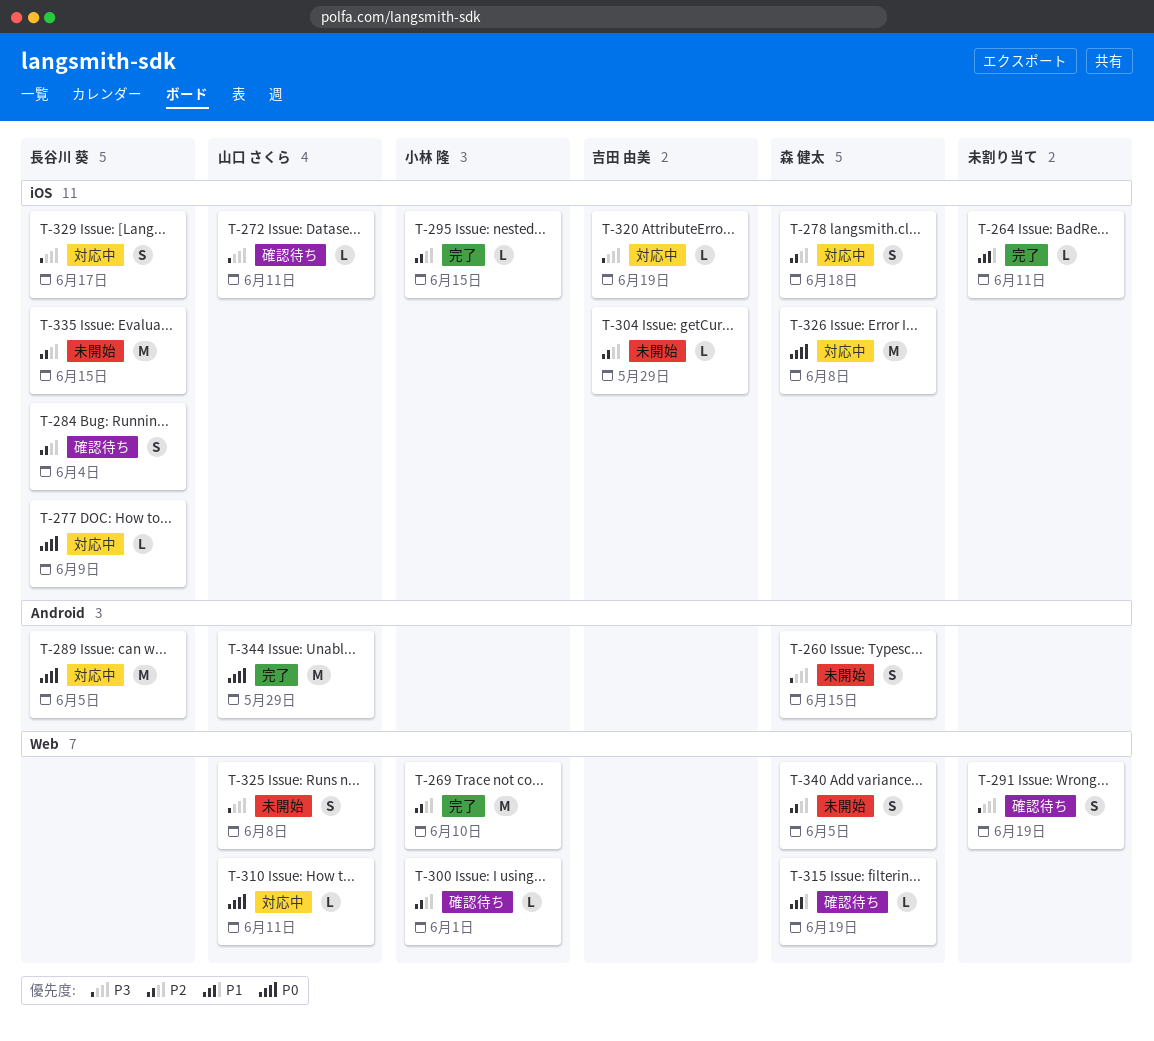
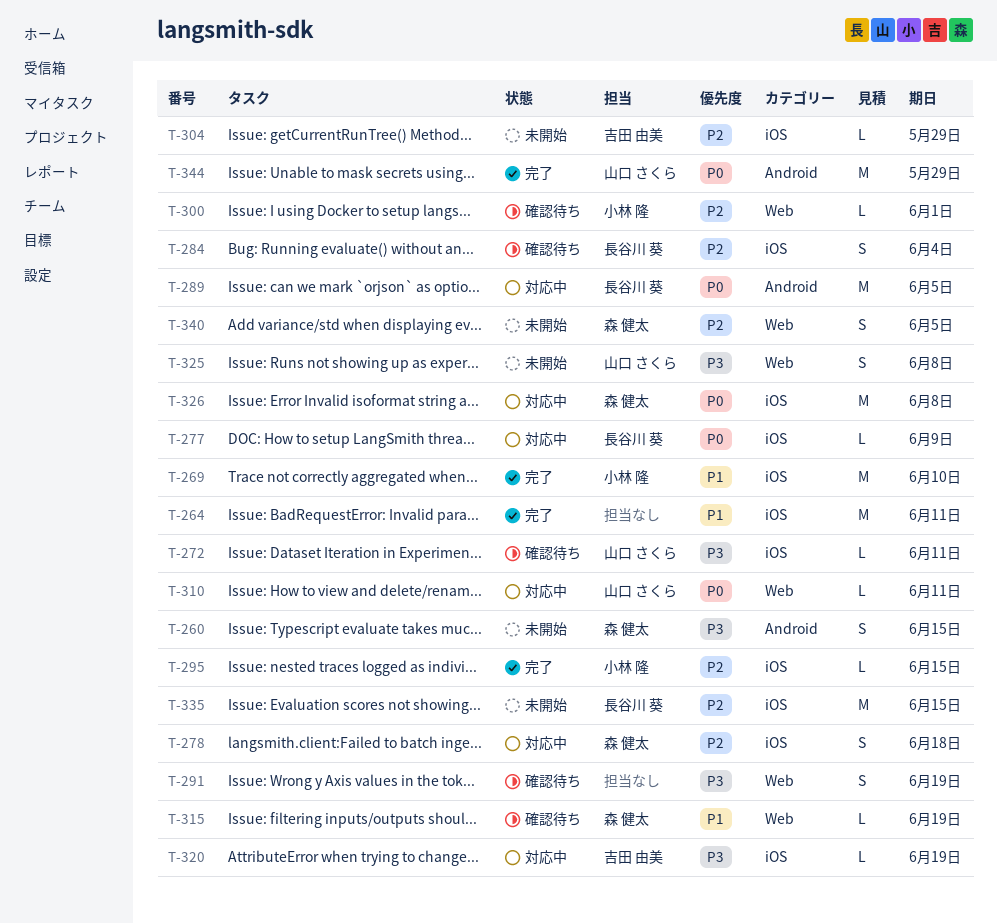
T-264, estimate: L -> M
T-269, priority: P2 -> P1
T-269, label: Web -> iOS
T-329: present -> none

